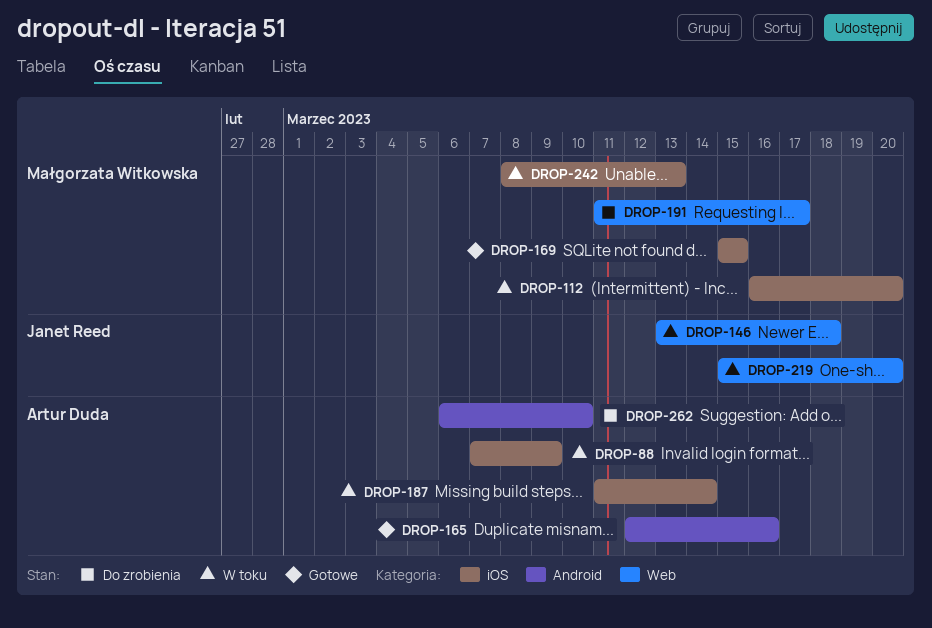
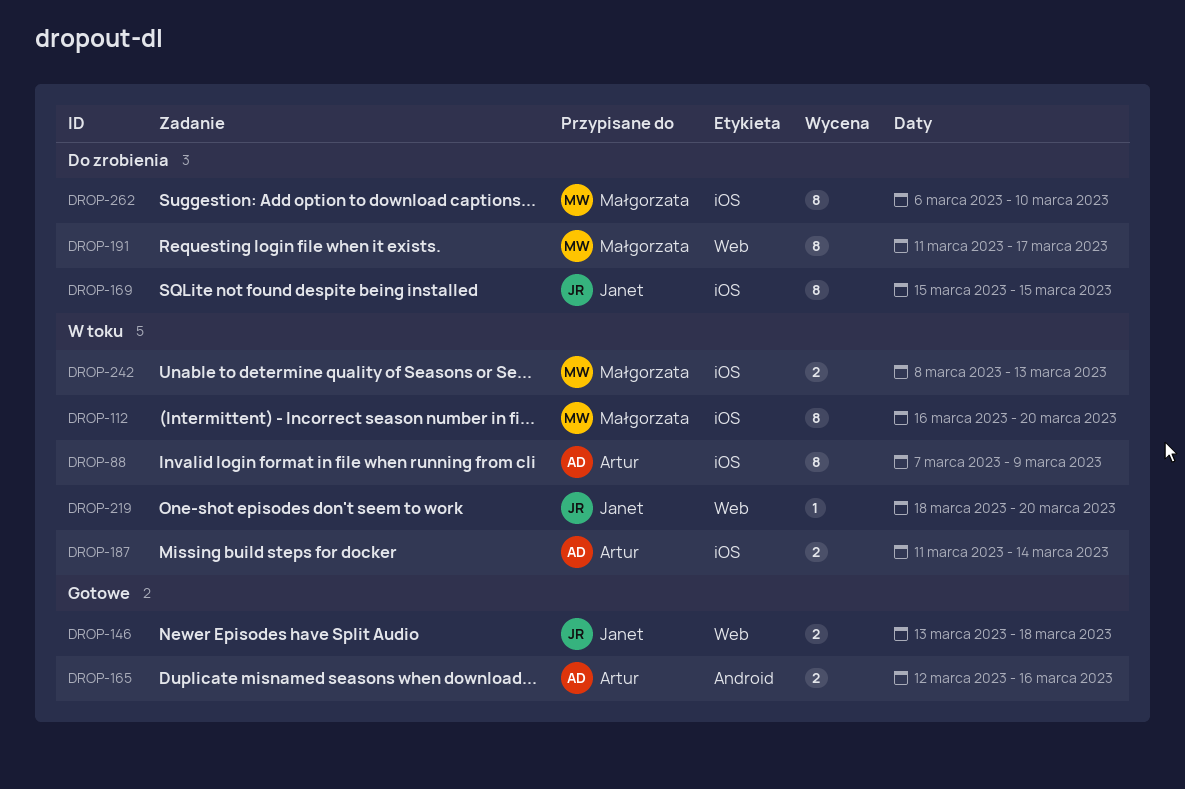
DROP-146, status: W toku -> Gotowe
DROP-169, status: Gotowe -> Do zrobienia
DROP-169, owner: Małgorzata Witkowska -> Janet Reed
DROP-219, start: Mar 15 -> Mar 18
DROP-262, owner: Artur Duda -> Małgorzata Witkowska
DROP-262, label: Android -> iOS

